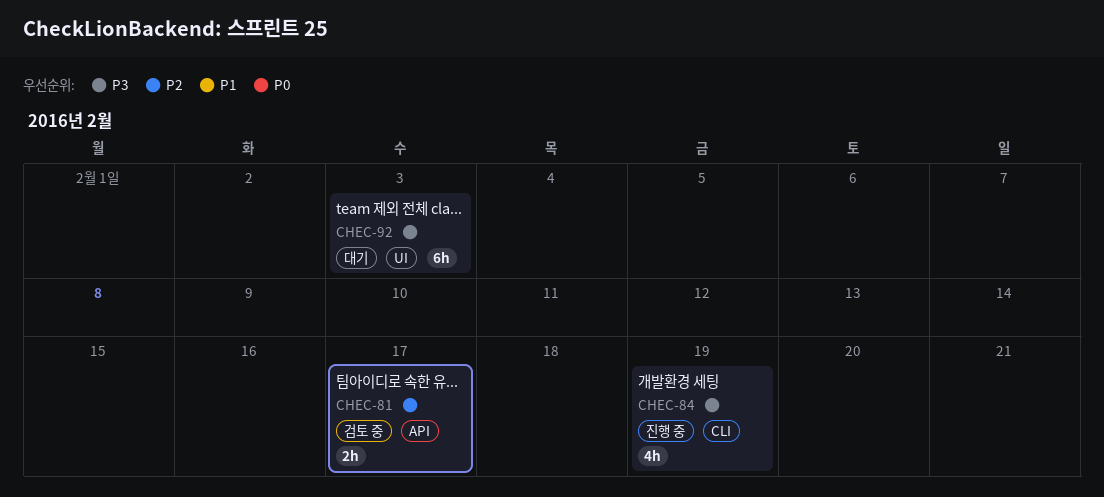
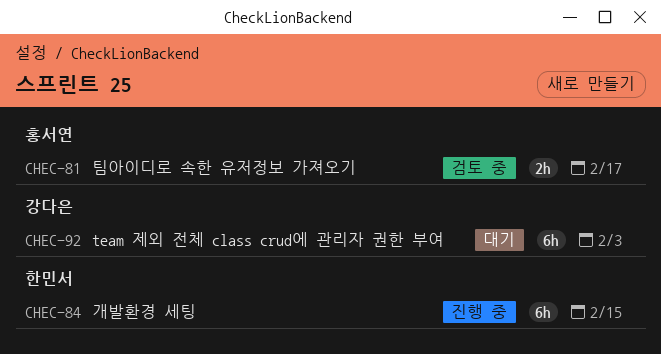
CHEC-84, estimate: 4h -> 6h
CHEC-84, due: Feb 19 -> Feb 15

